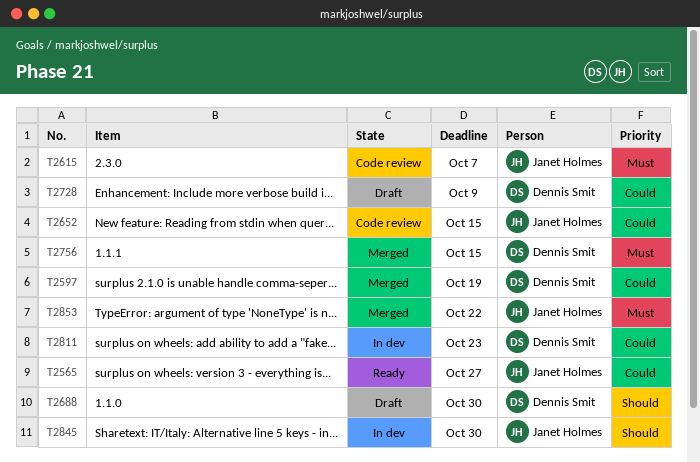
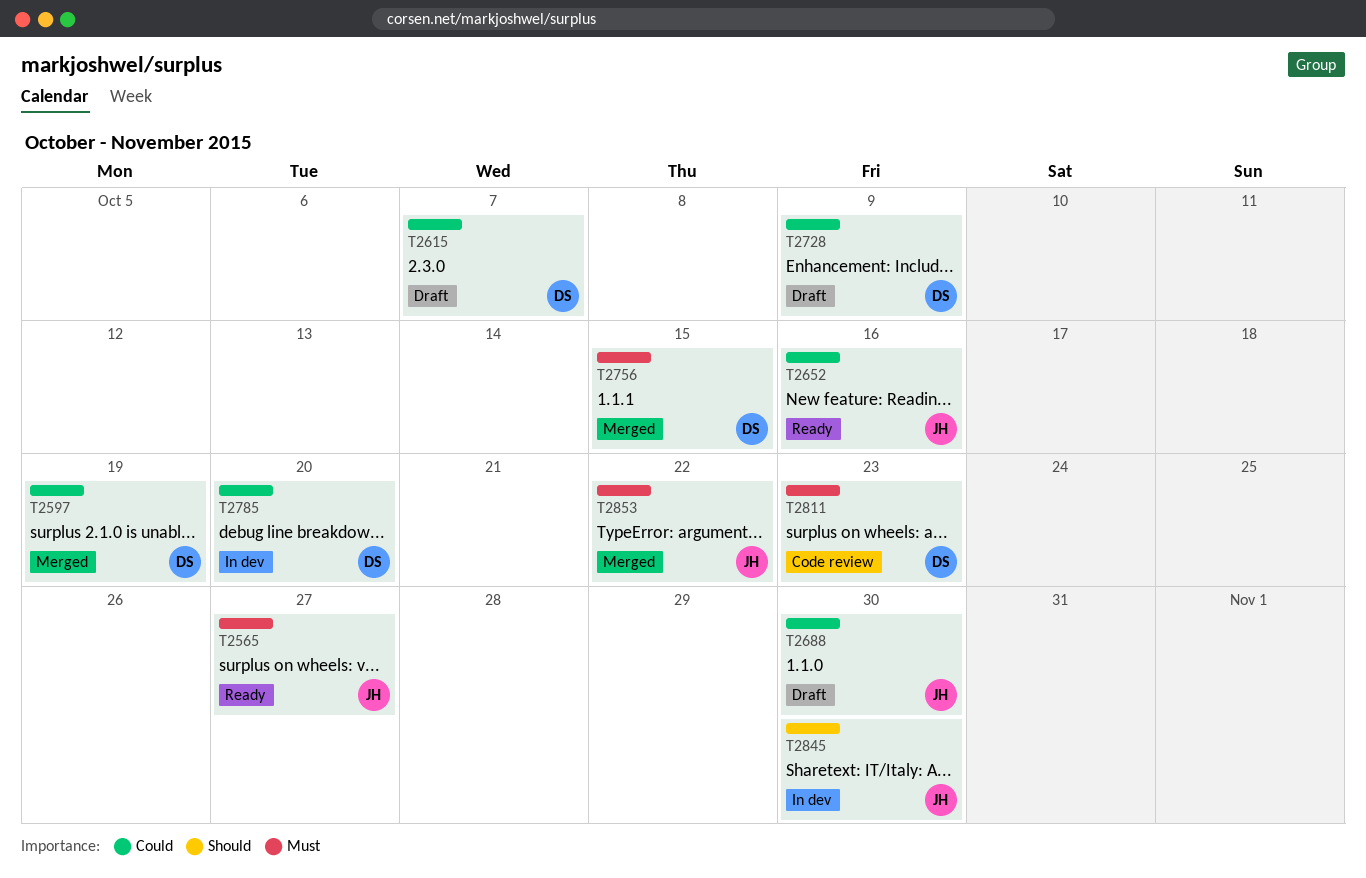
T2565, priority: Could -> Must
T2615, status: Code review -> Draft
T2615, owner: Janet Holmes -> Dennis Smit
T2615, priority: Must -> Could
T2652, status: Code review -> Ready
T2652, due: Oct 15 -> Oct 16
T2688, owner: Dennis Smit -> Janet Holmes
T2688, priority: Should -> Could
T2785: none -> present
T2811, status: In dev -> Code review
T2811, priority: Could -> Must

